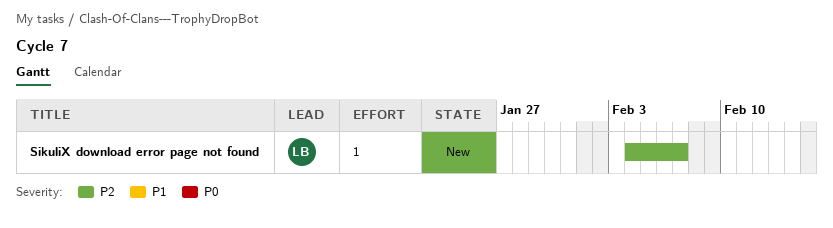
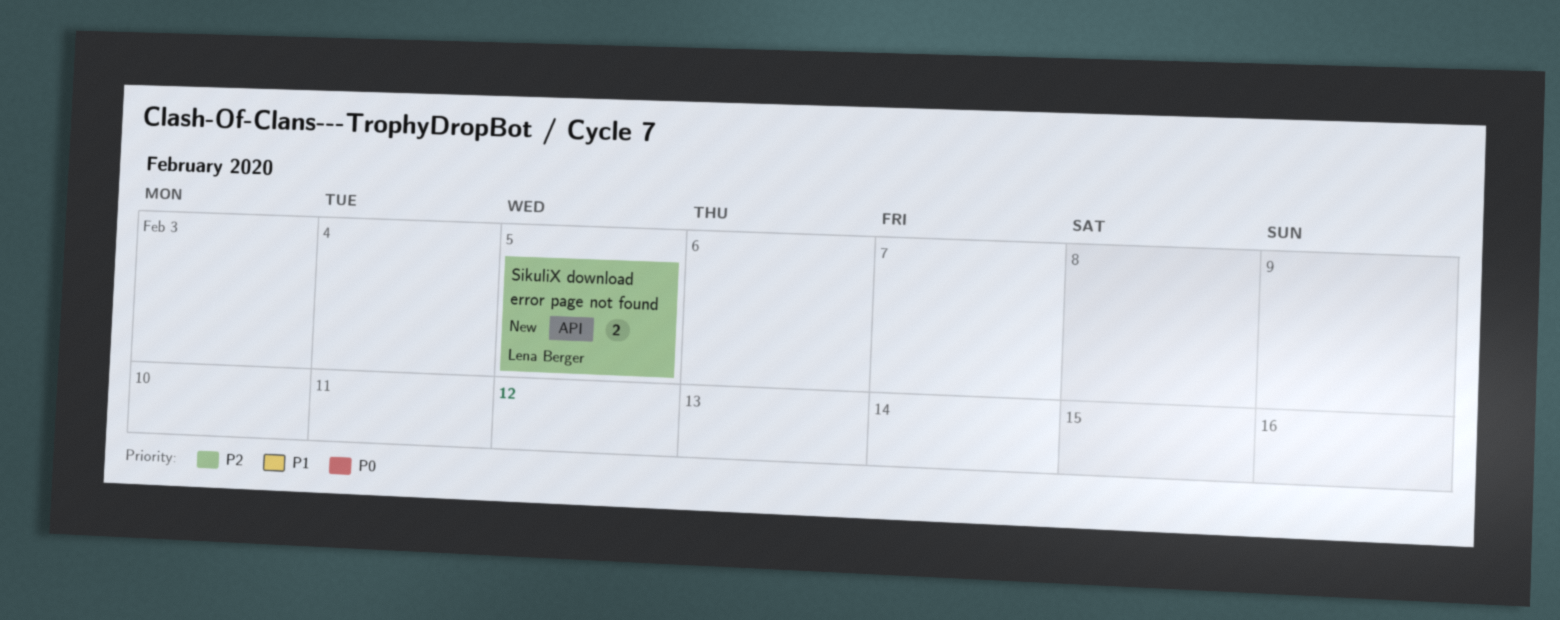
SikuliX download error page not found, estimate: 1 -> 2
SikuliX download error page not found, due: Feb 7 -> Feb 5

